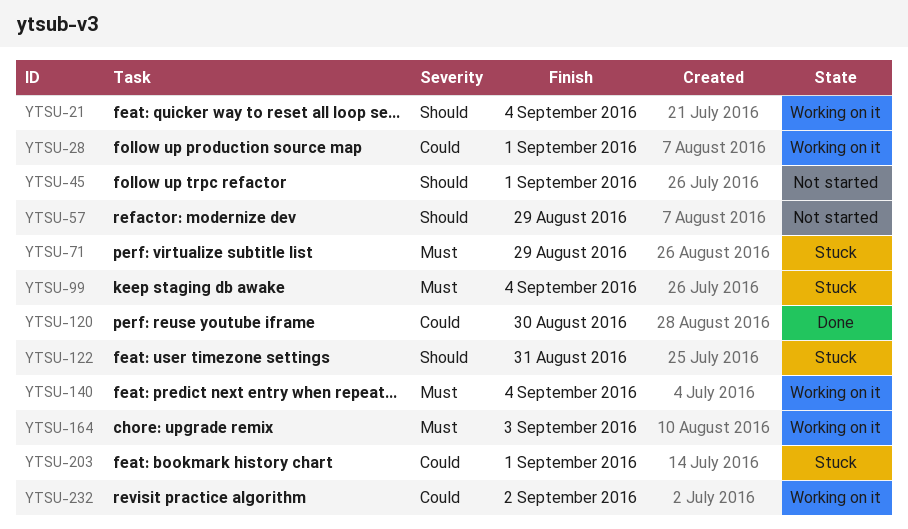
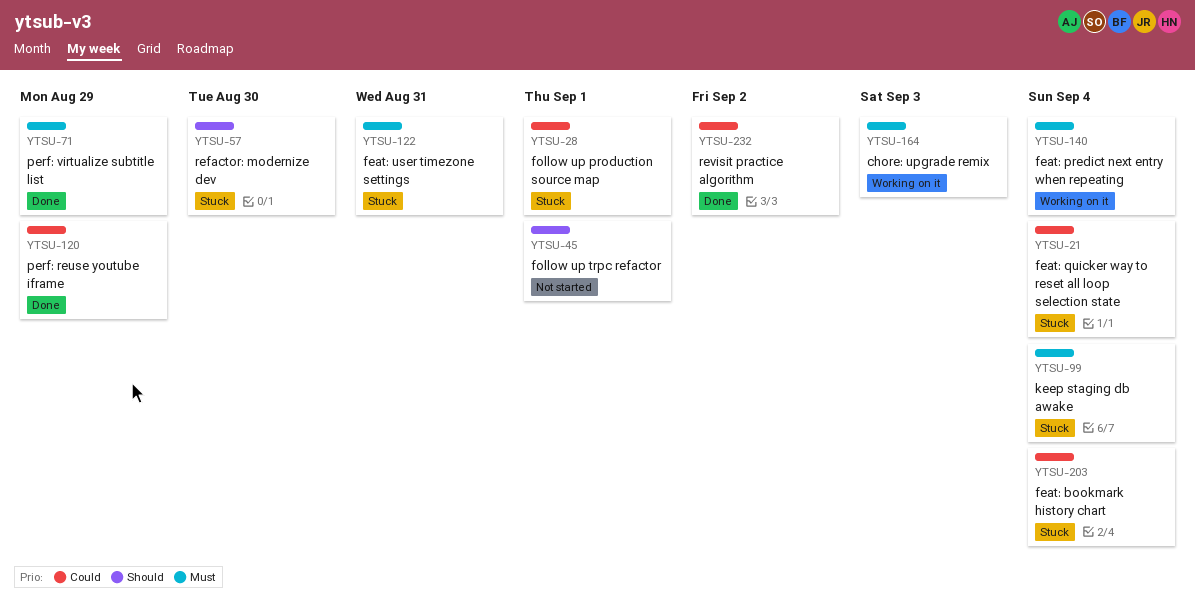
YTSU-21, status: Working on it -> Stuck
YTSU-21, priority: Should -> Could
YTSU-28, status: Working on it -> Stuck
YTSU-57, status: Not started -> Stuck
YTSU-57, due: Aug 29 -> Aug 30
YTSU-71, status: Stuck -> Done
YTSU-120, due: Aug 30 -> Aug 29
YTSU-122, priority: Should -> Must
YTSU-203, due: Sep 1 -> Sep 4
YTSU-232, status: Working on it -> Done

